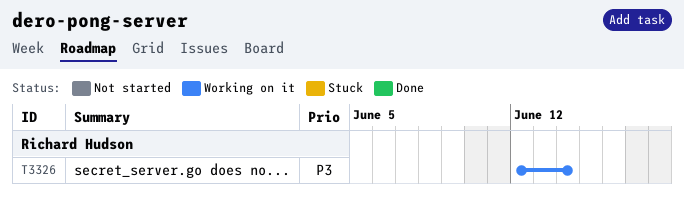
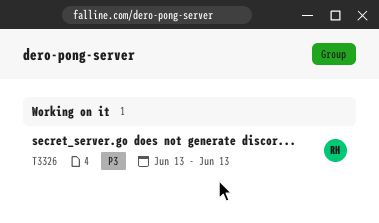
T3326, start: Jun 12 -> Jun 13
T3326, due: Jun 14 -> Jun 13

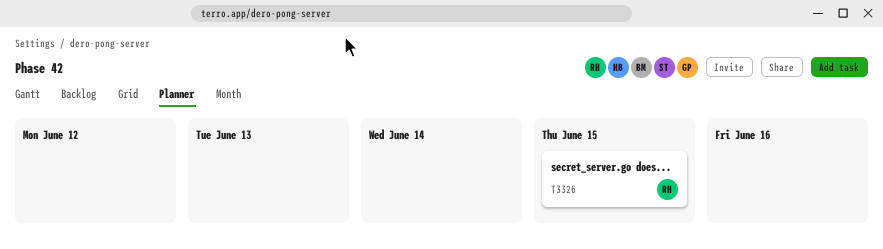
T3326, due: Jun 13 -> Jun 15

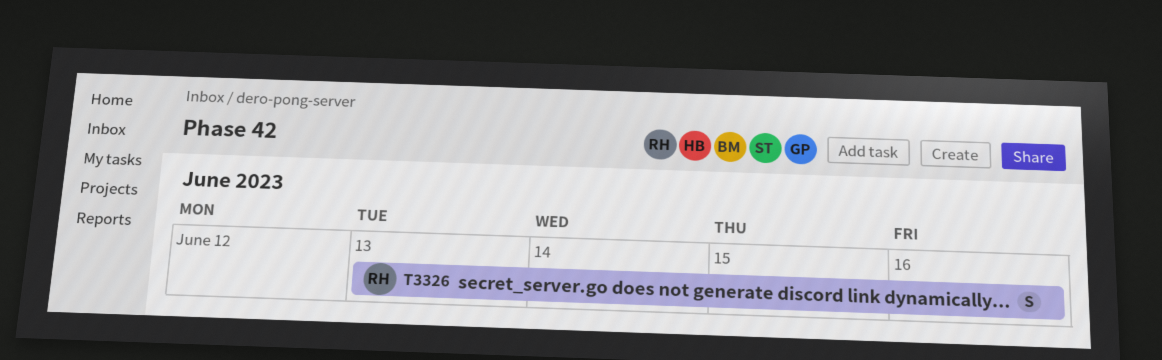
T3326, due: Jun 15 -> Jun 16

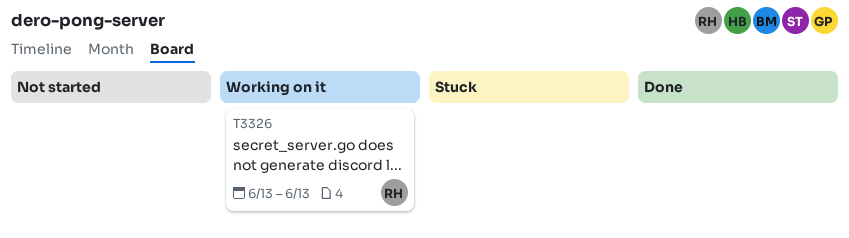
T3326, due: Jun 16 -> Jun 13

